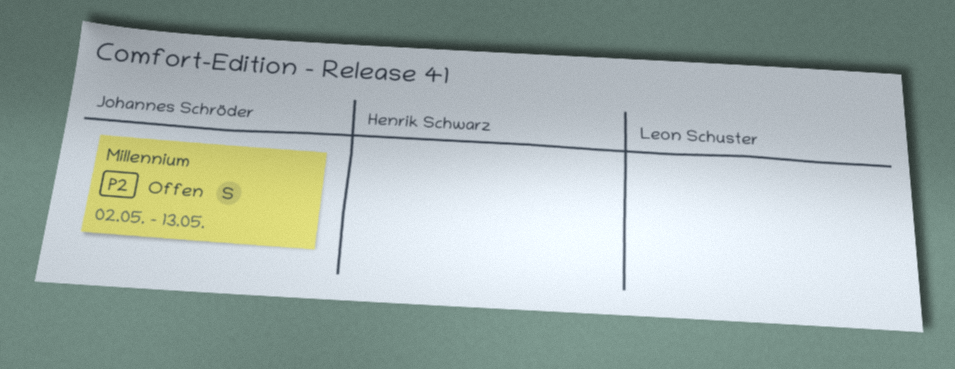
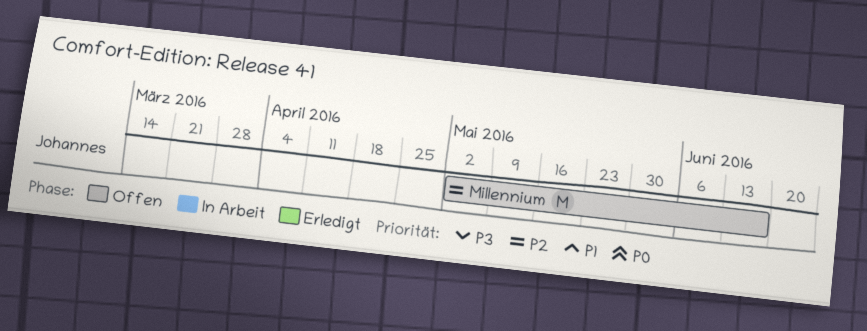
Millennium, estimate: S -> M
Millennium, due: May 13 -> Jun 17

